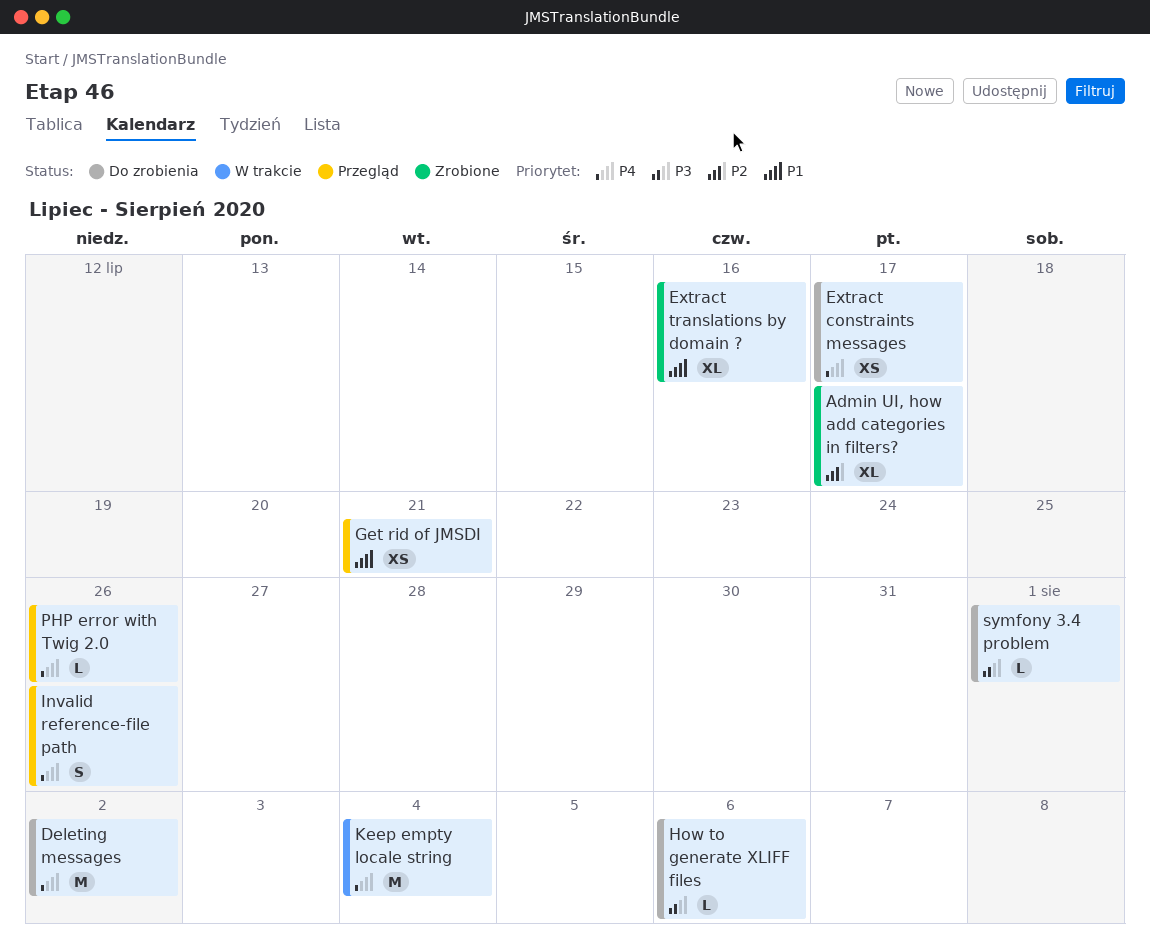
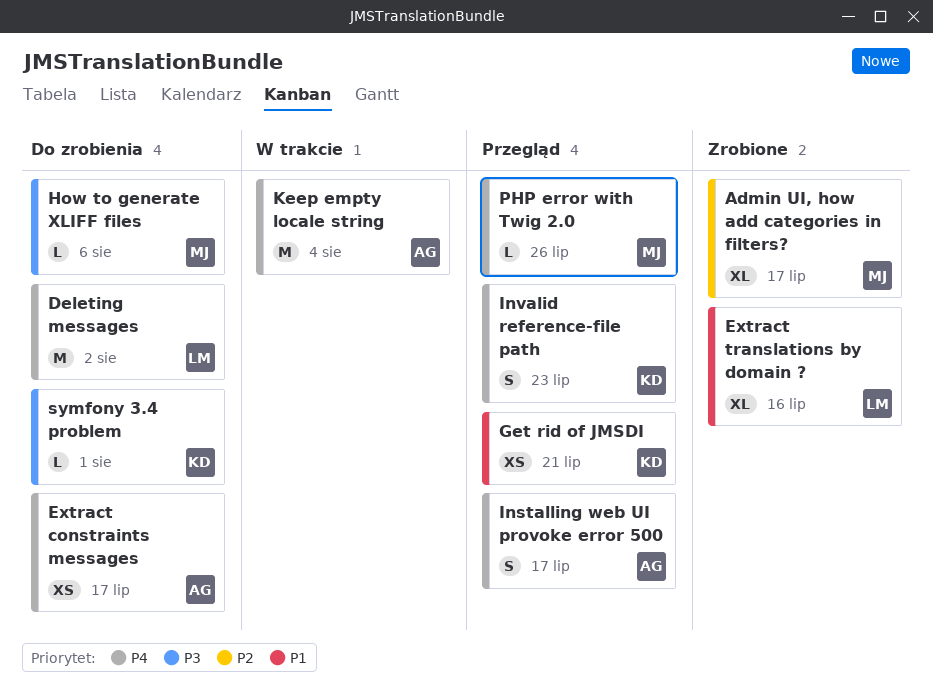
Installing web UI provoke error 500: none -> present
Invalid reference-file path, due: Jul 26 -> Jul 23

